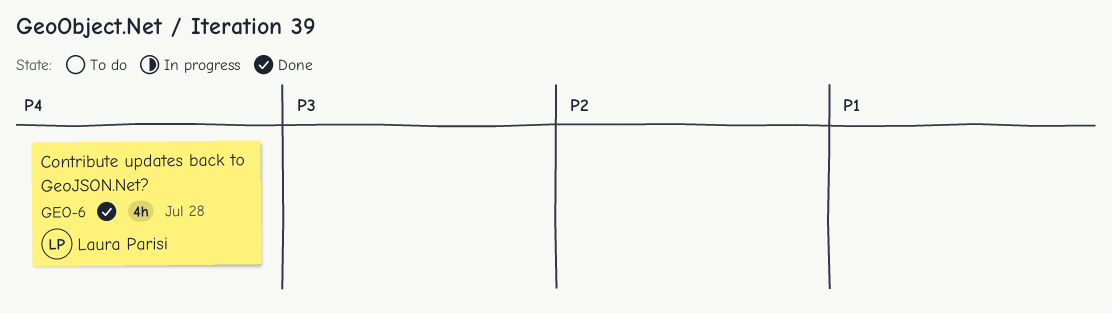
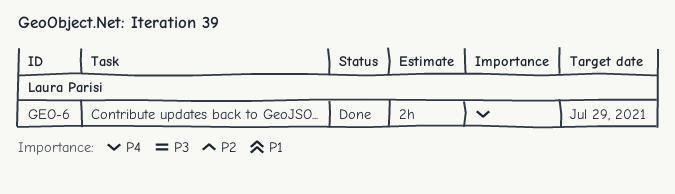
GEO-6, estimate: 4h -> 2h
GEO-6, due: Jul 28 -> Jul 29

